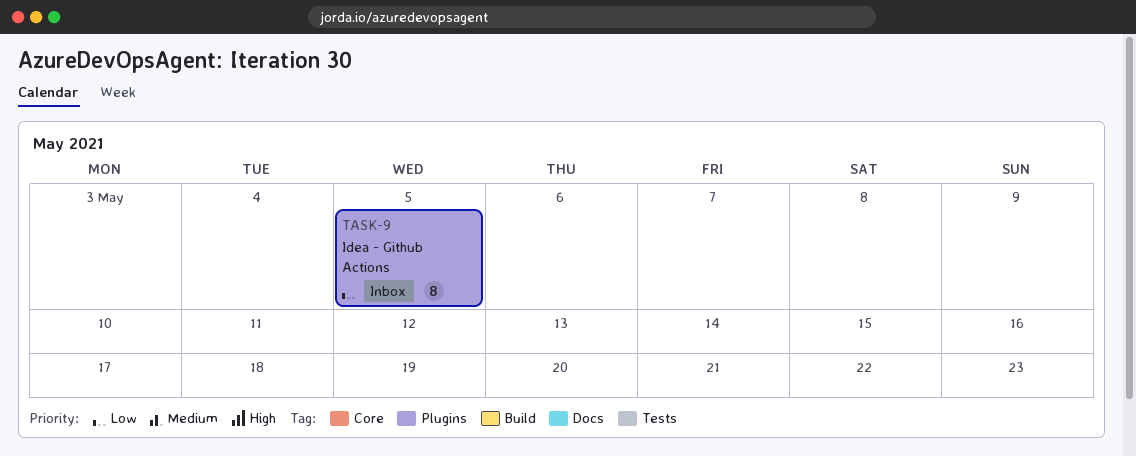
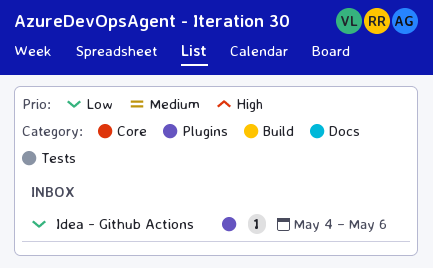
Idea - Github Actions, estimate: 8 -> 1
Idea - Github Actions, due: May 5 -> May 6

